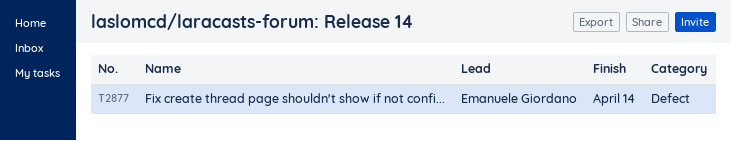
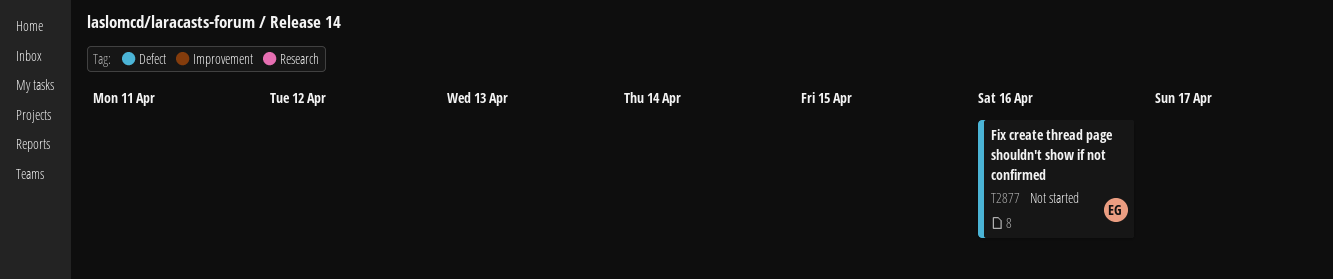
T2877, due: Apr 14 -> Apr 16

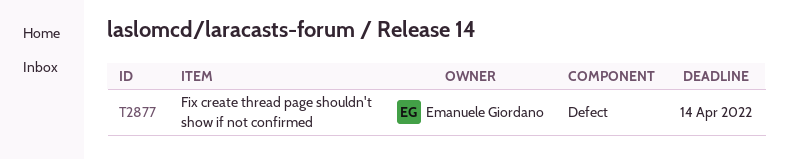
T2877, due: Apr 16 -> Apr 14

